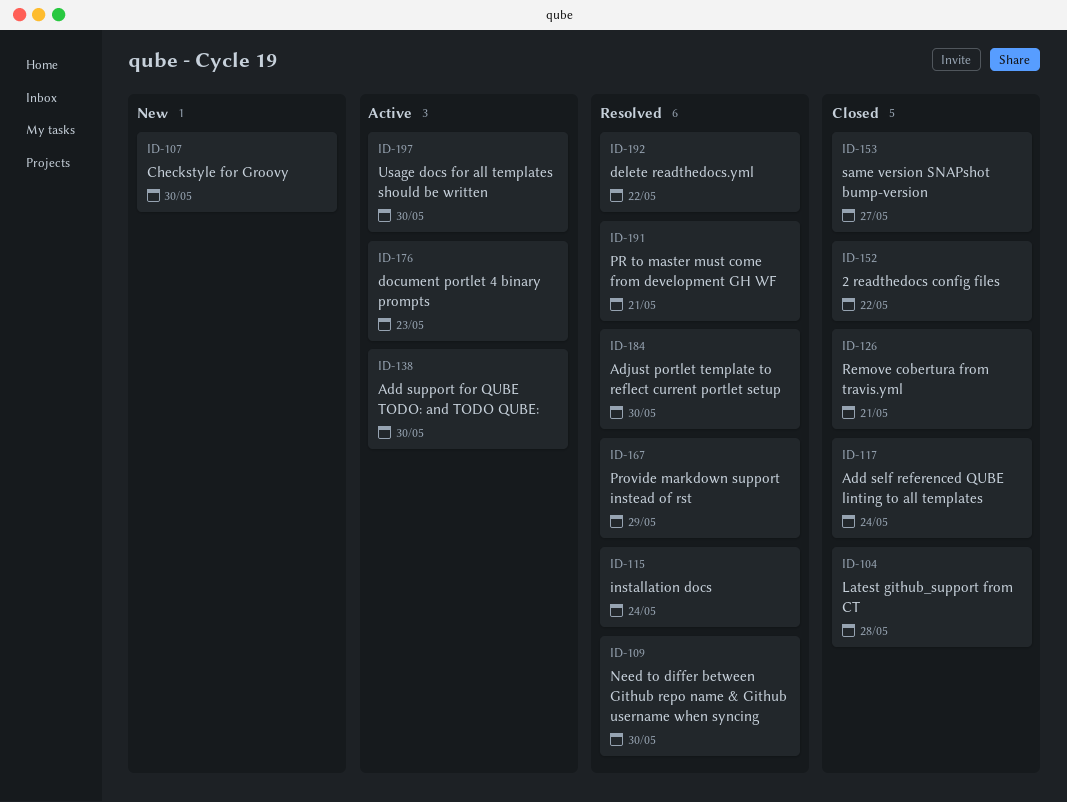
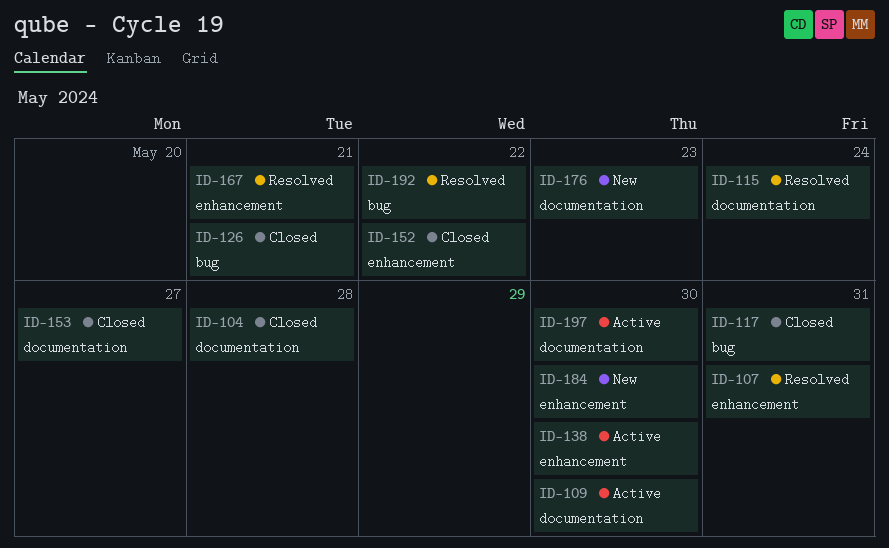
ID-107, status: New -> Resolved
ID-107, due: May 30 -> May 31
ID-109, status: Resolved -> Active
ID-117, due: May 24 -> May 31
ID-167, due: May 29 -> May 21
ID-176, status: Active -> New
ID-184, status: Resolved -> New
ID-191: present -> none

